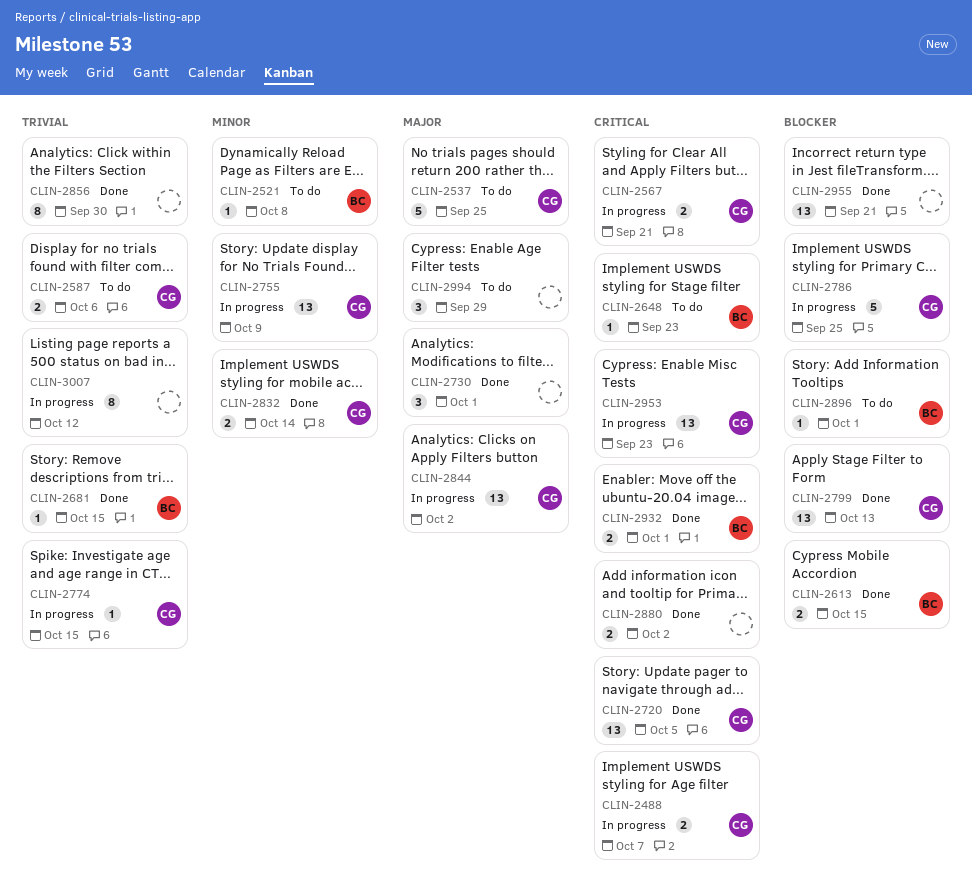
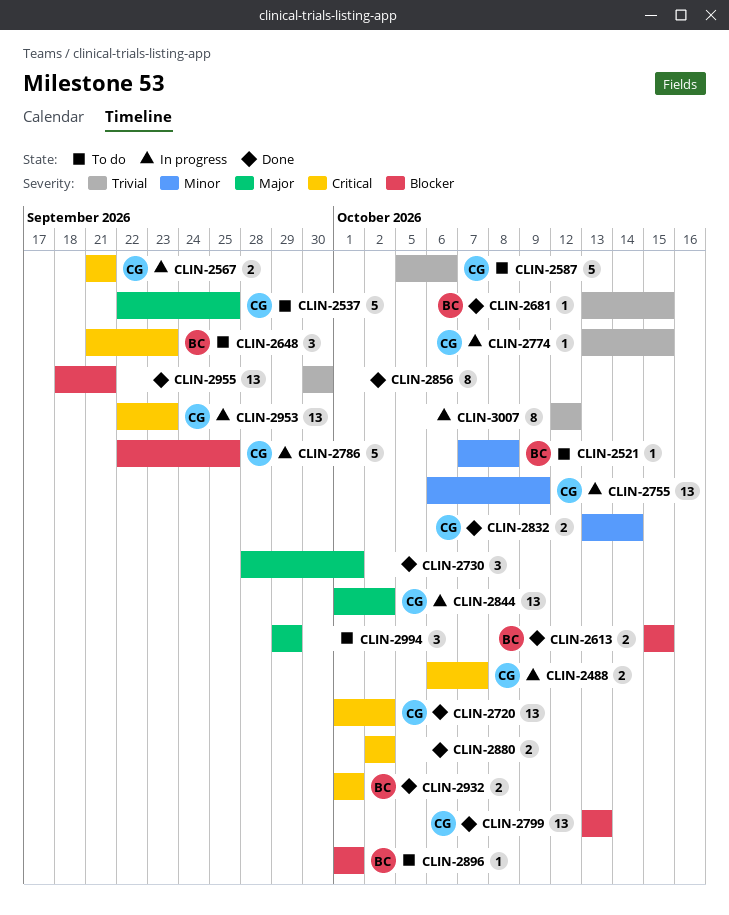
CLIN-2587, estimate: 2 -> 5
CLIN-2648, estimate: 1 -> 3
CLIN-2720, due: Oct 5 -> Oct 2

